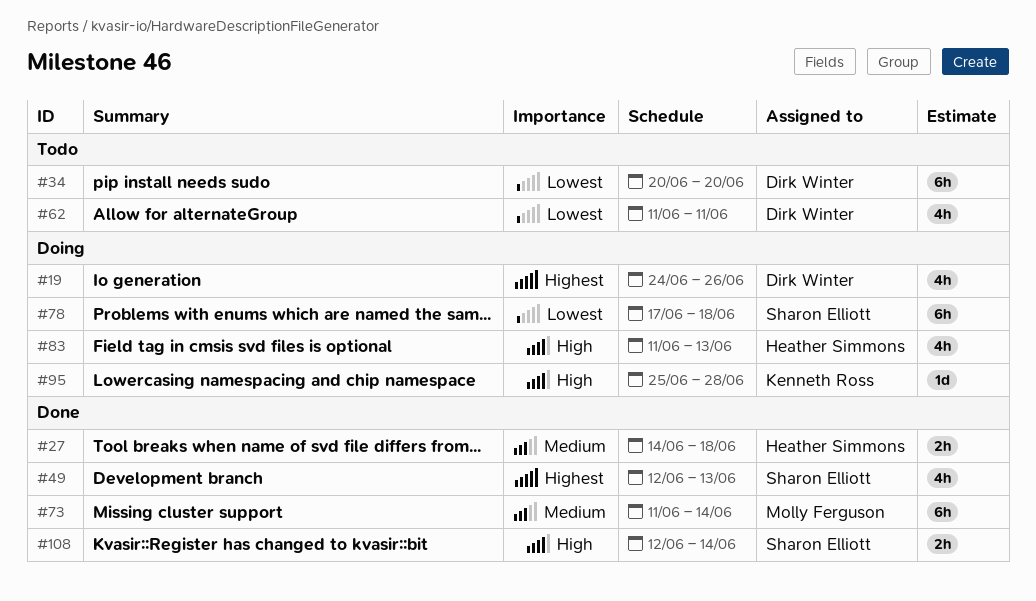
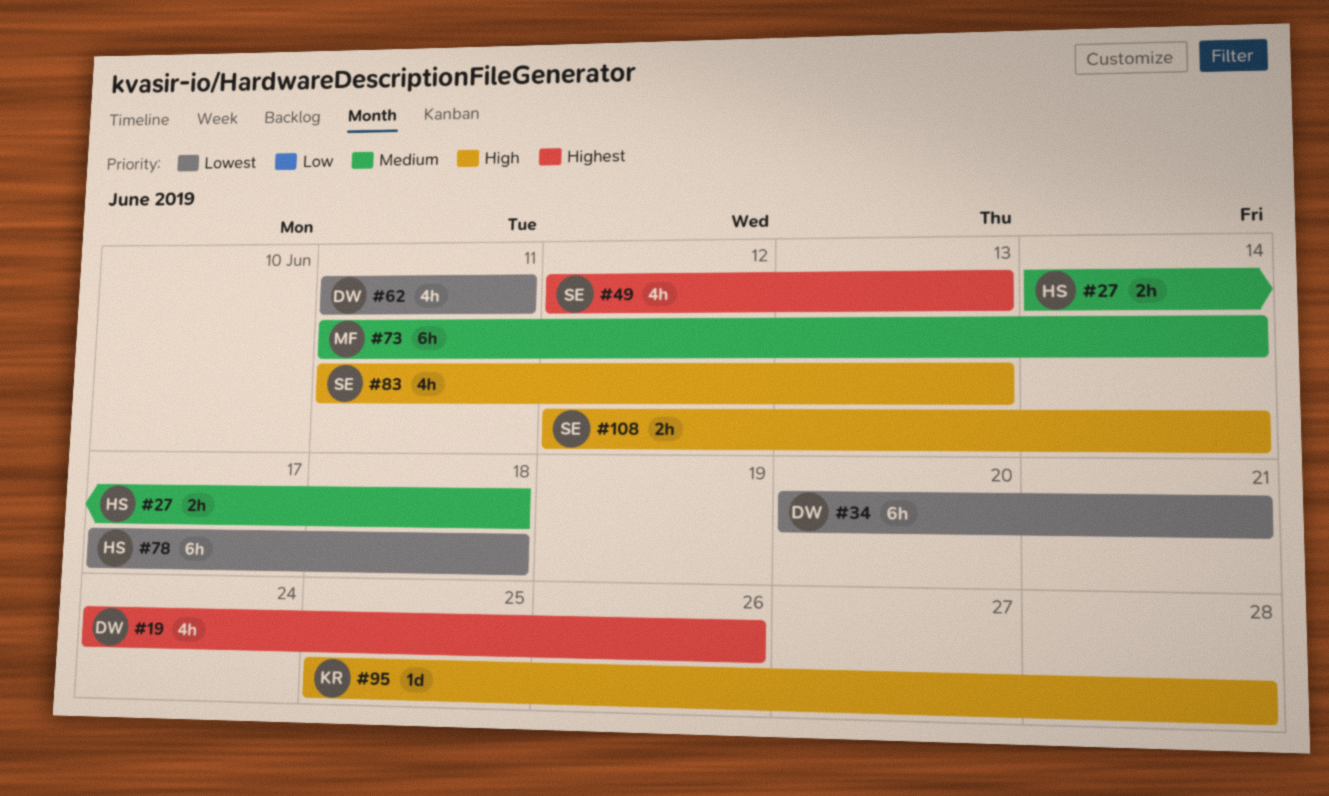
#34, due: Jun 20 -> Jun 21
#78, owner: Sharon Elliott -> Heather Simmons
#83, owner: Heather Simmons -> Sharon Elliott

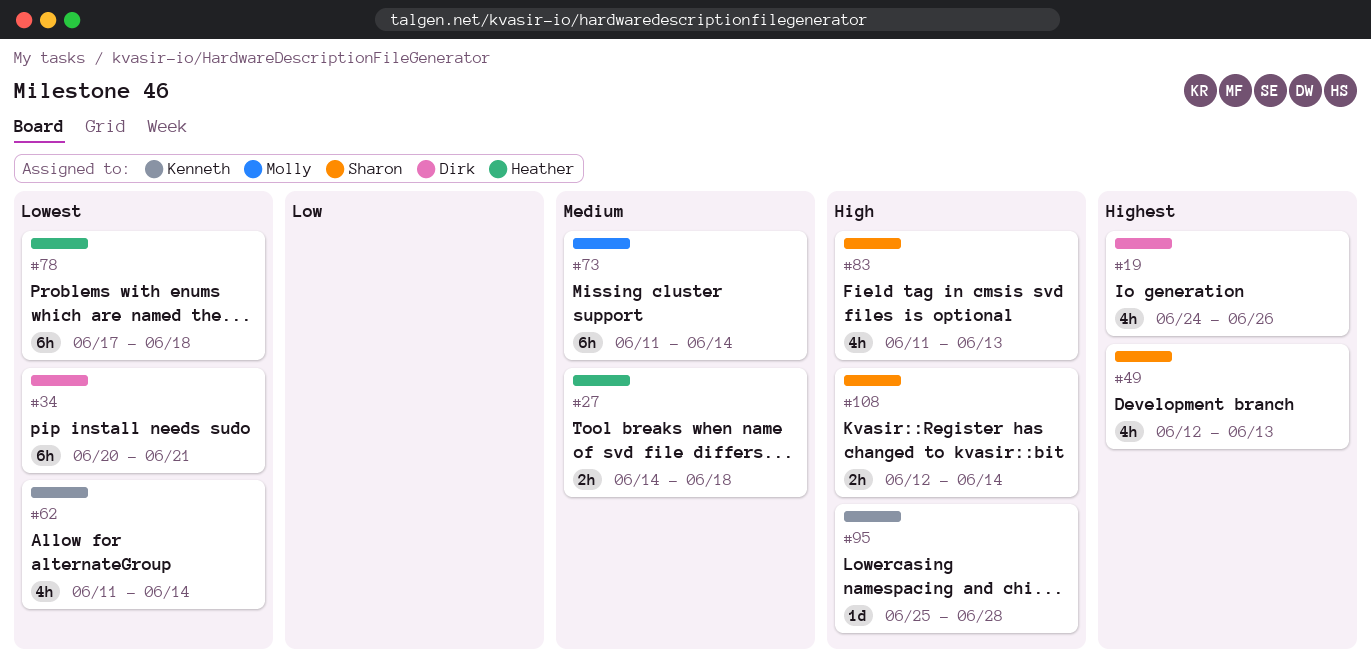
#62, owner: Dirk -> Kenneth
#62, due: Jun 11 -> Jun 14

